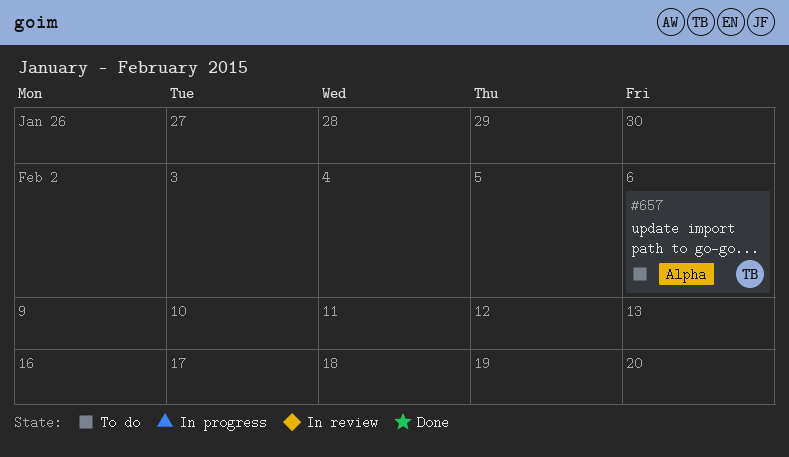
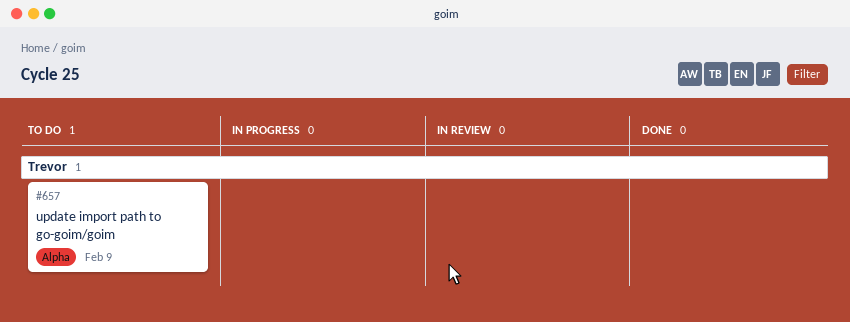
#657, due: Feb 6 -> Feb 9

